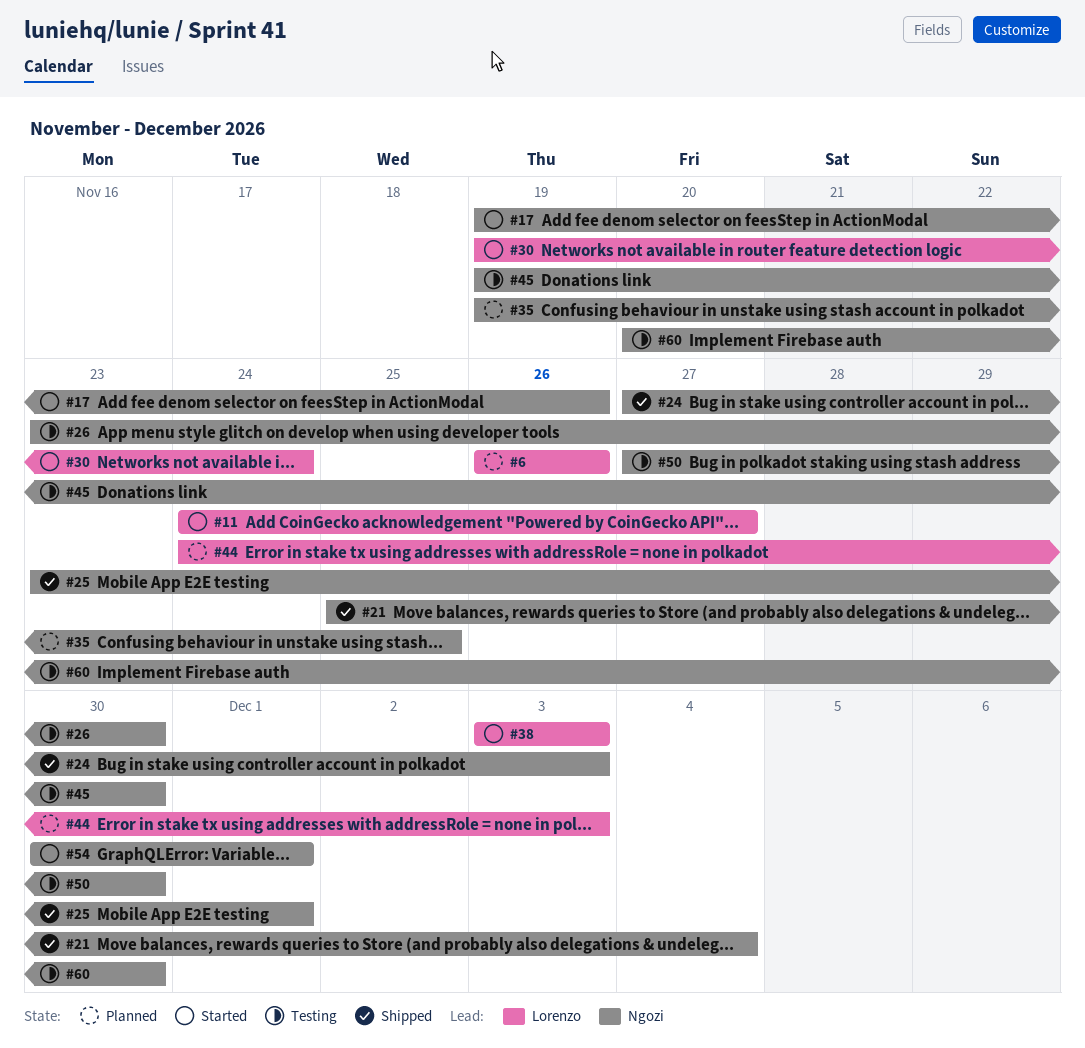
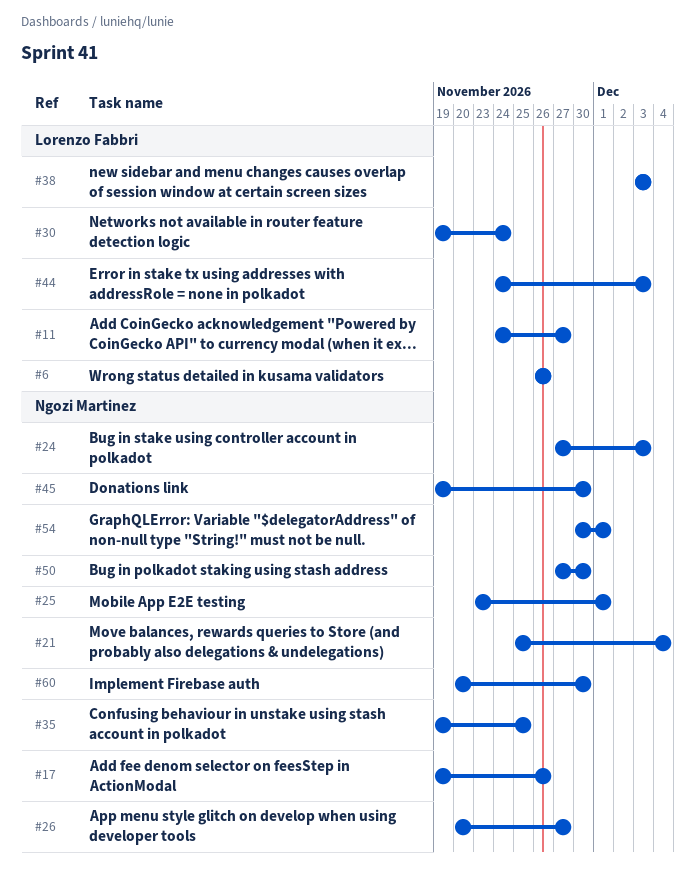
#26, start: Nov 23 -> Nov 20
#26, due: Nov 30 -> Nov 27

